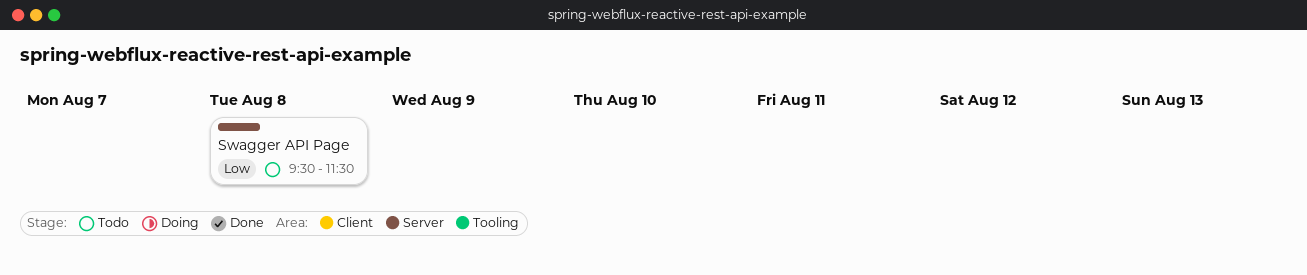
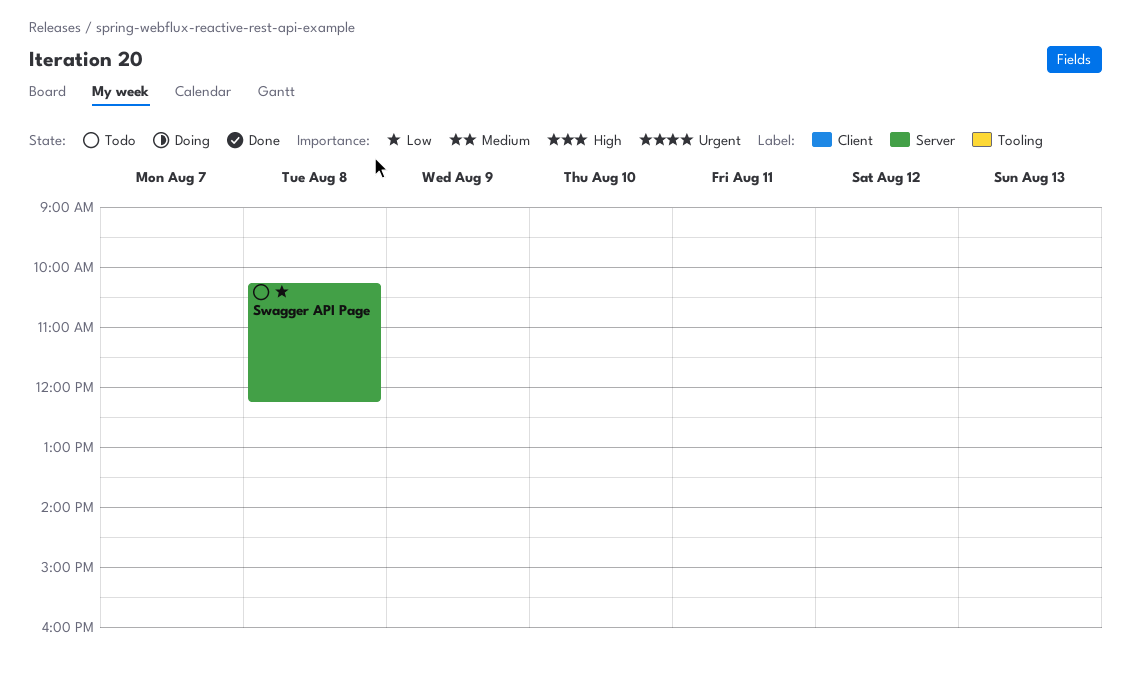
Swagger API Page, begins: 09:30 -> 10:15
Swagger API Page, ends: 11:30 -> 12:15

